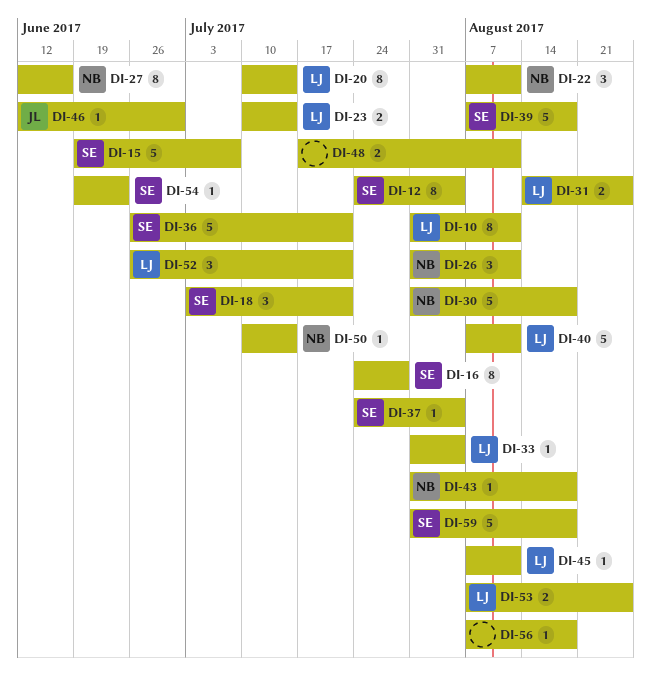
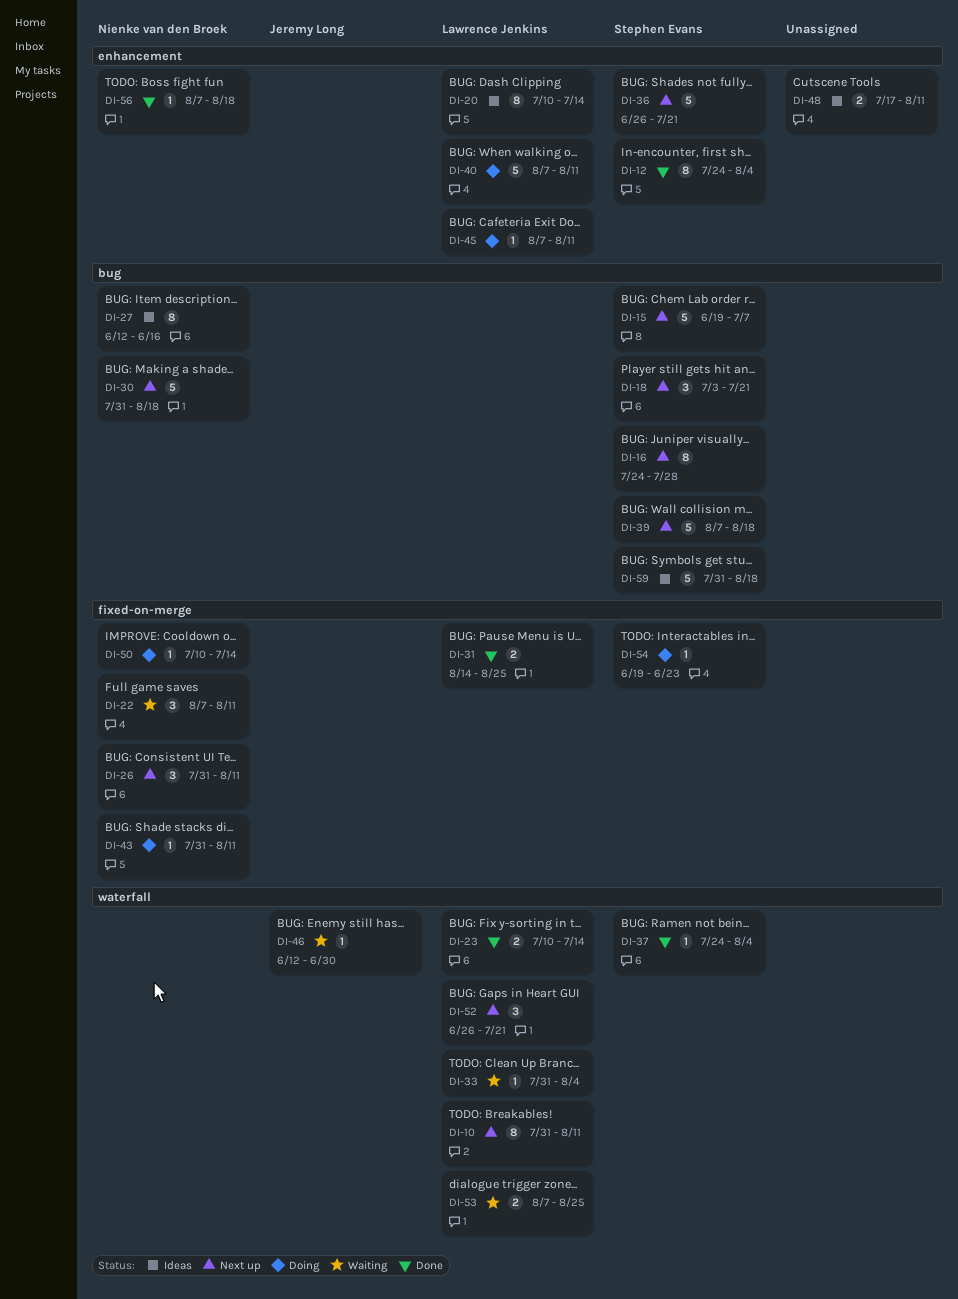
DI-43, due: Aug 18 -> Aug 11
DI-56, owner: none -> Nienke van den Broek

